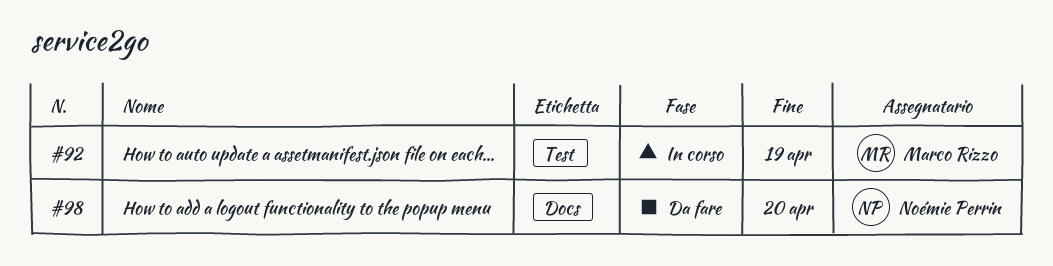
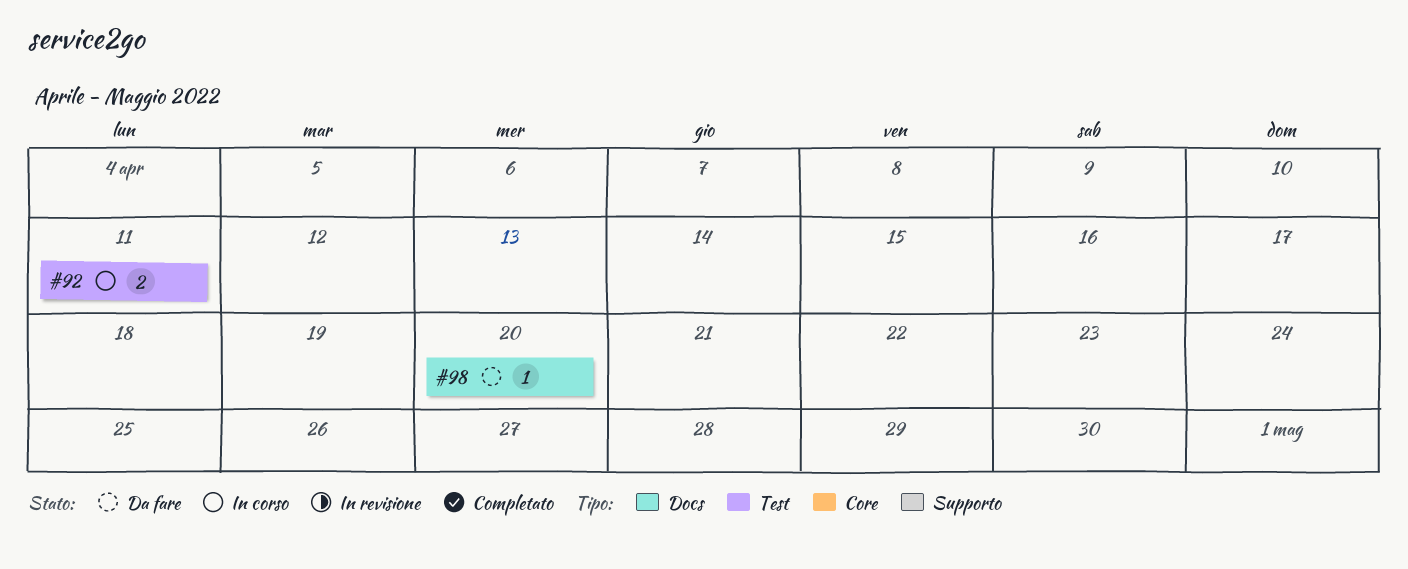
#92, due: Apr 19 -> Apr 11

